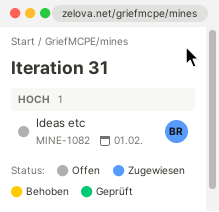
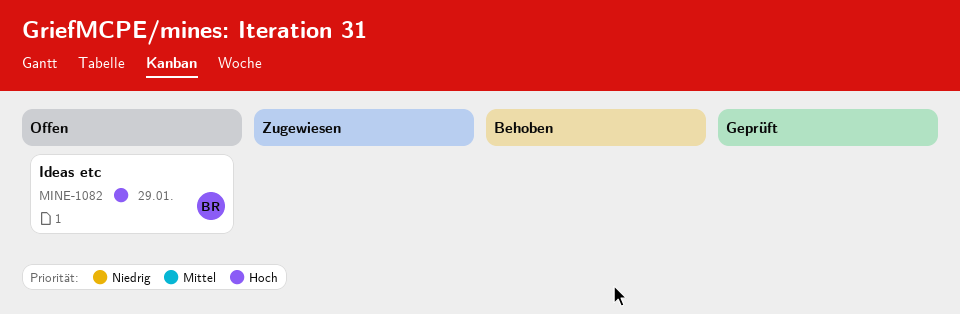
MINE-1082, due: Feb 1 -> Jan 29

